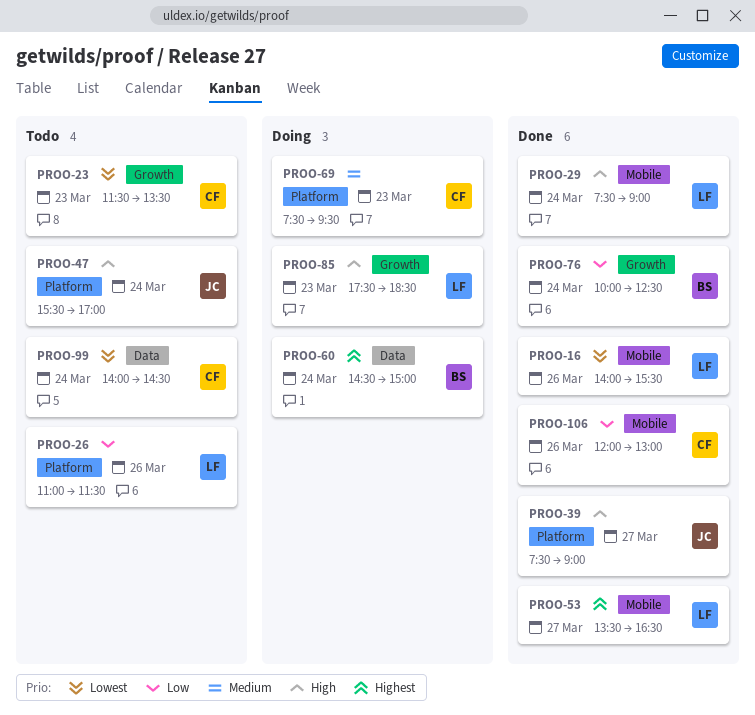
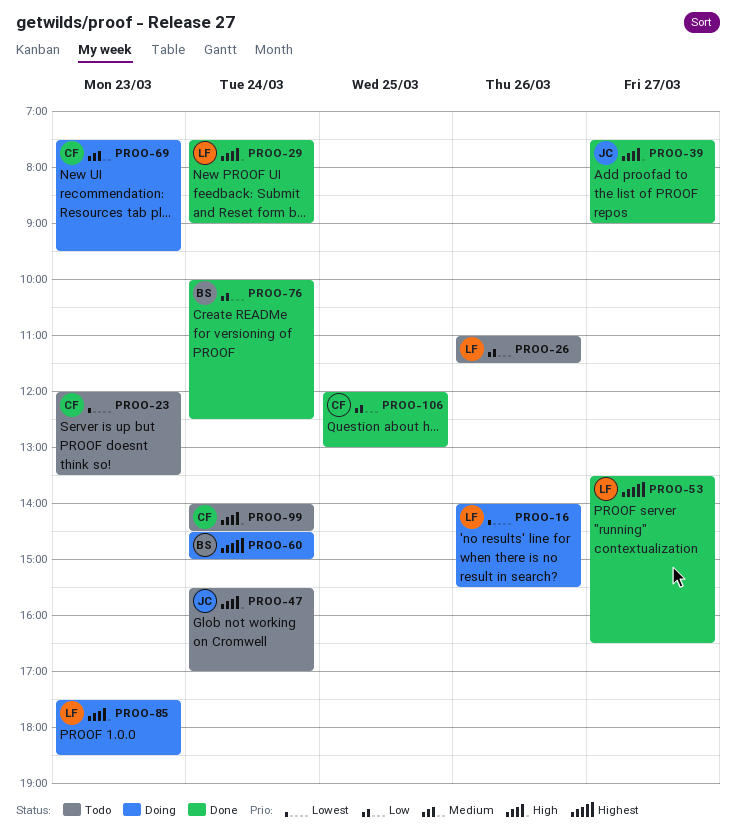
PROO-16, status: Done -> Doing
PROO-23, begins: 11:30 -> 12:00
PROO-99, priority: Lowest -> High
PROO-106, day: Mar 26 -> Mar 25

